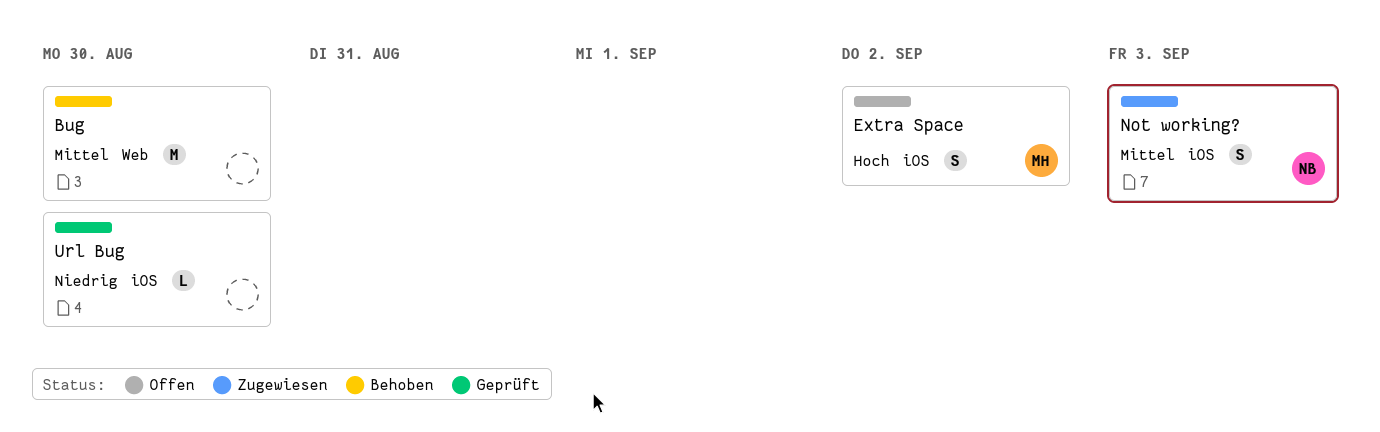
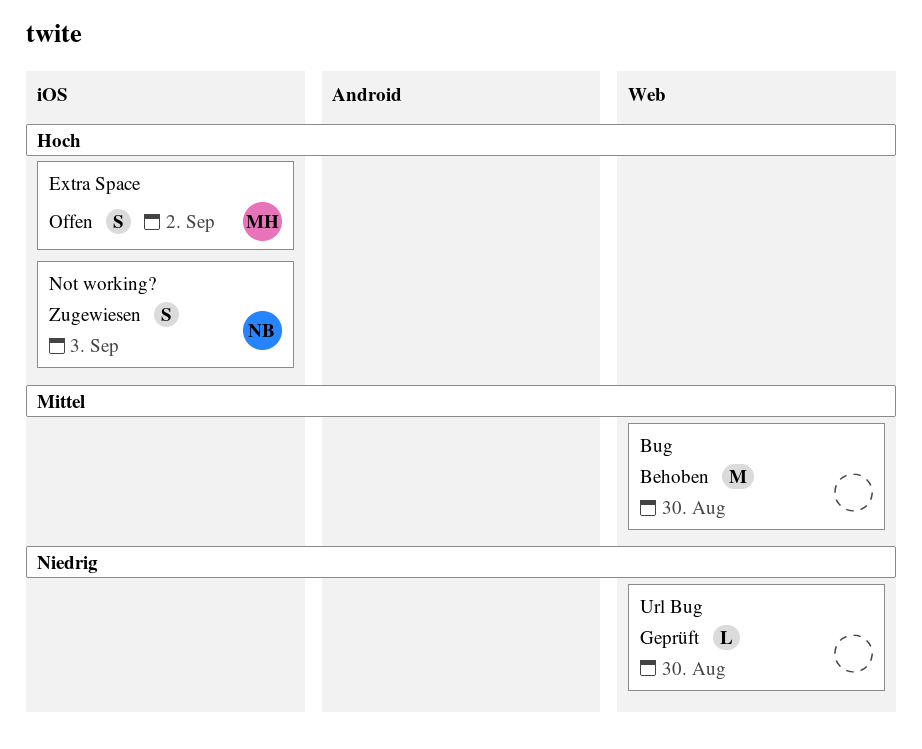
Not working?, priority: Mittel -> Hoch
Url Bug, label: iOS -> Web

